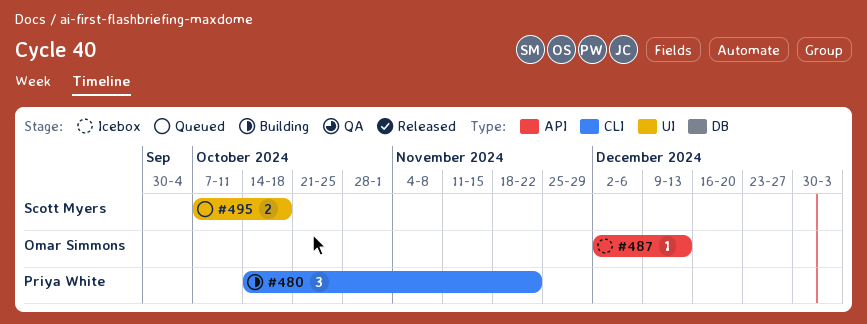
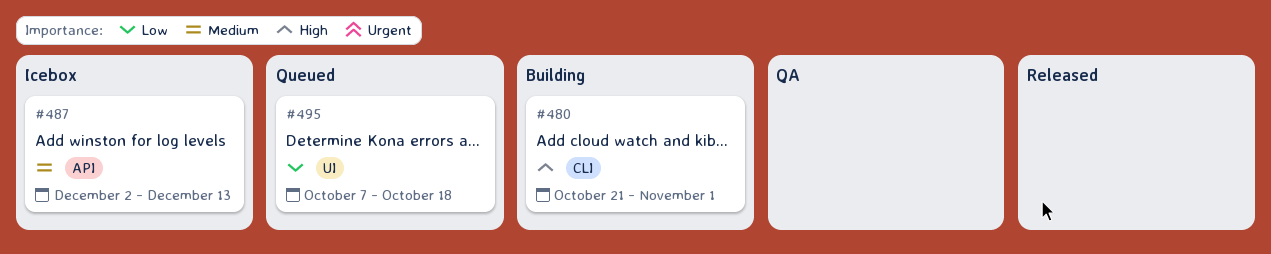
#480, start: Oct 14 -> Oct 21
#480, due: Nov 22 -> Nov 1

